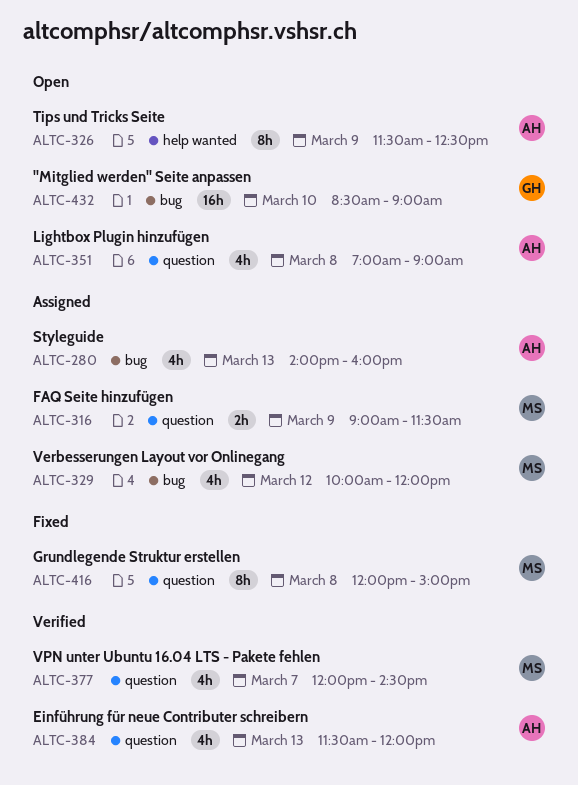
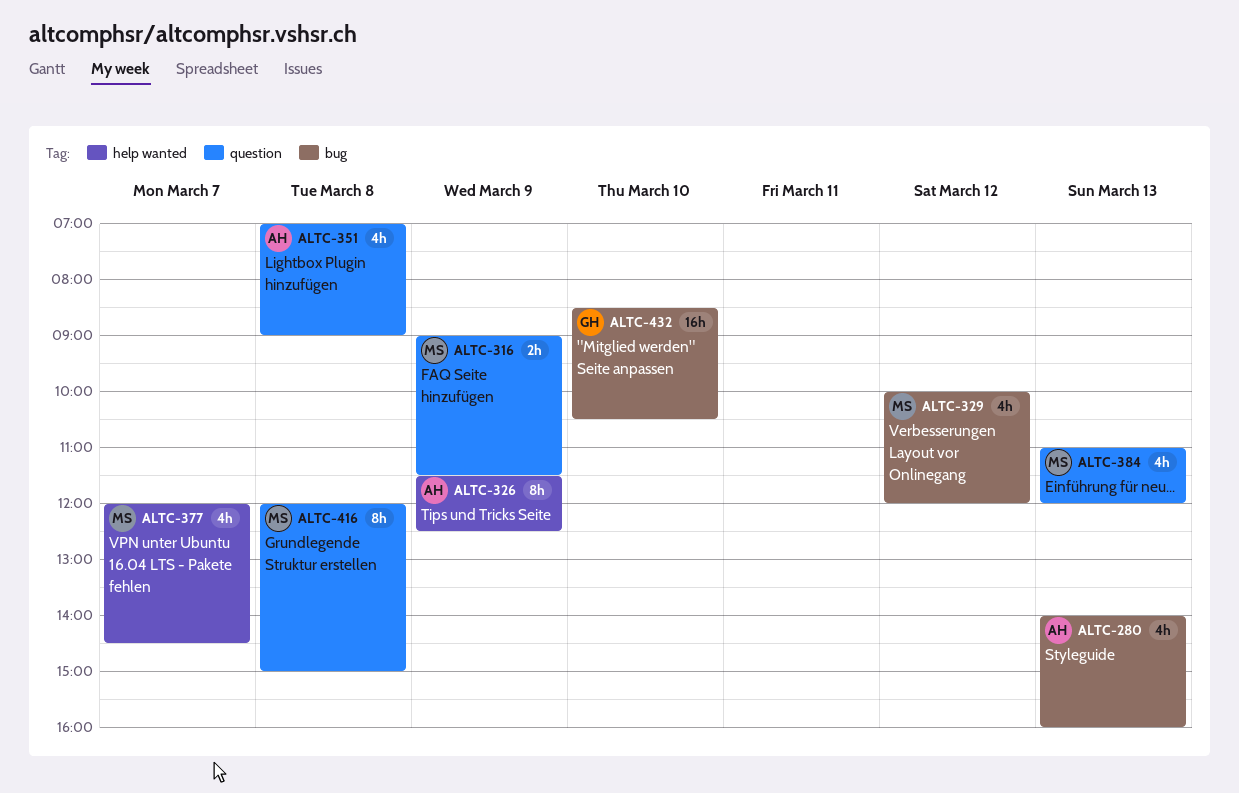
ALTC-377, label: question -> help wanted
ALTC-384, owner: AH -> MS
ALTC-384, begins: 11:30 -> 11:00
ALTC-432, ends: 09:00 -> 10:30

